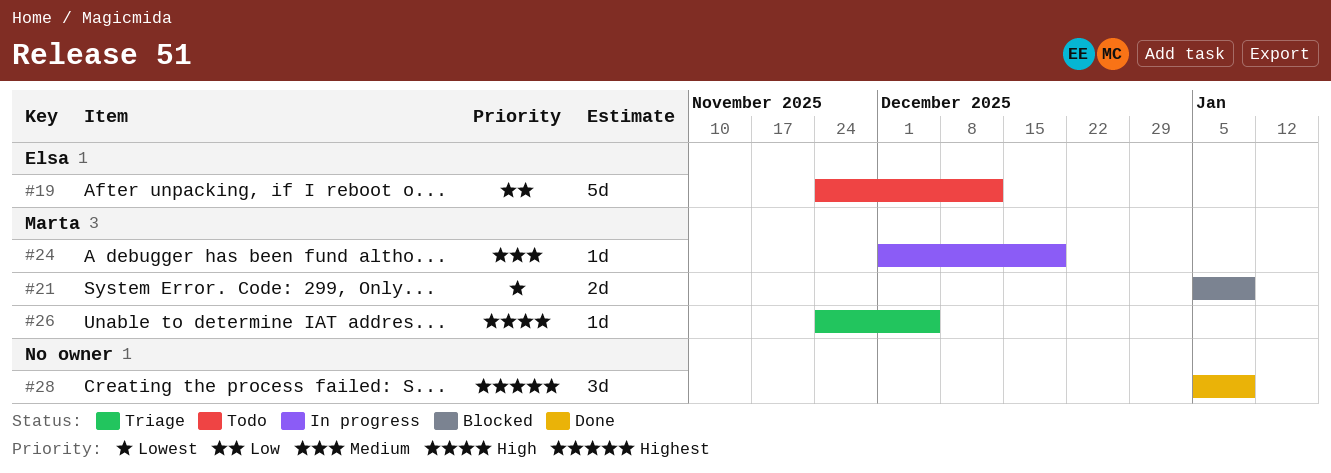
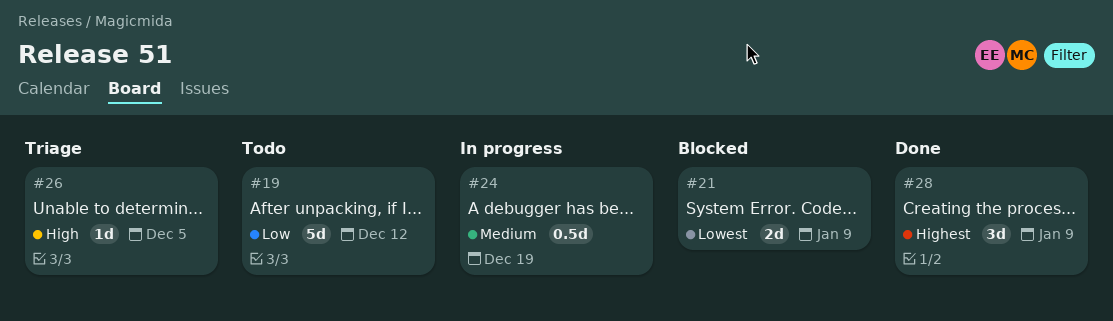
#24, estimate: 1d -> 0.5d

